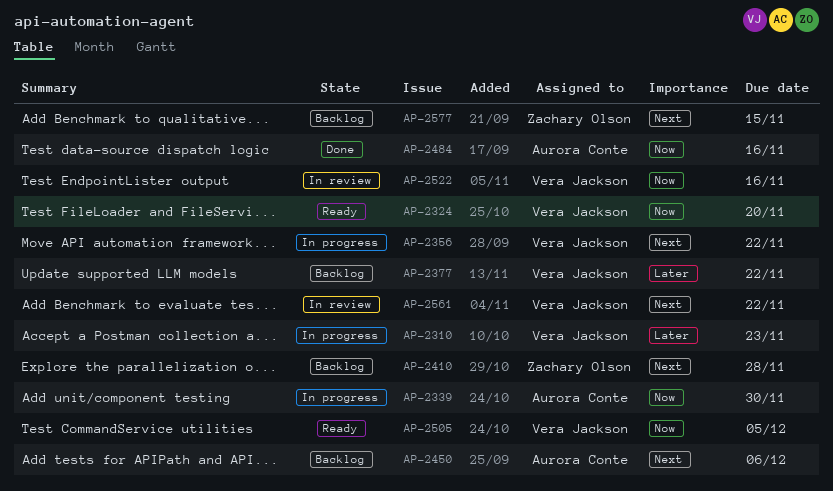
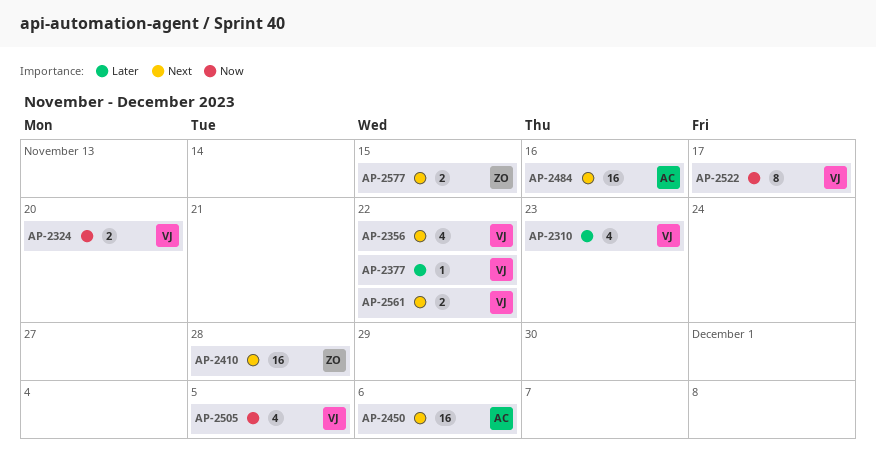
AP-2339: present -> none
AP-2484, priority: Now -> Next
AP-2522, due: Nov 16 -> Nov 17

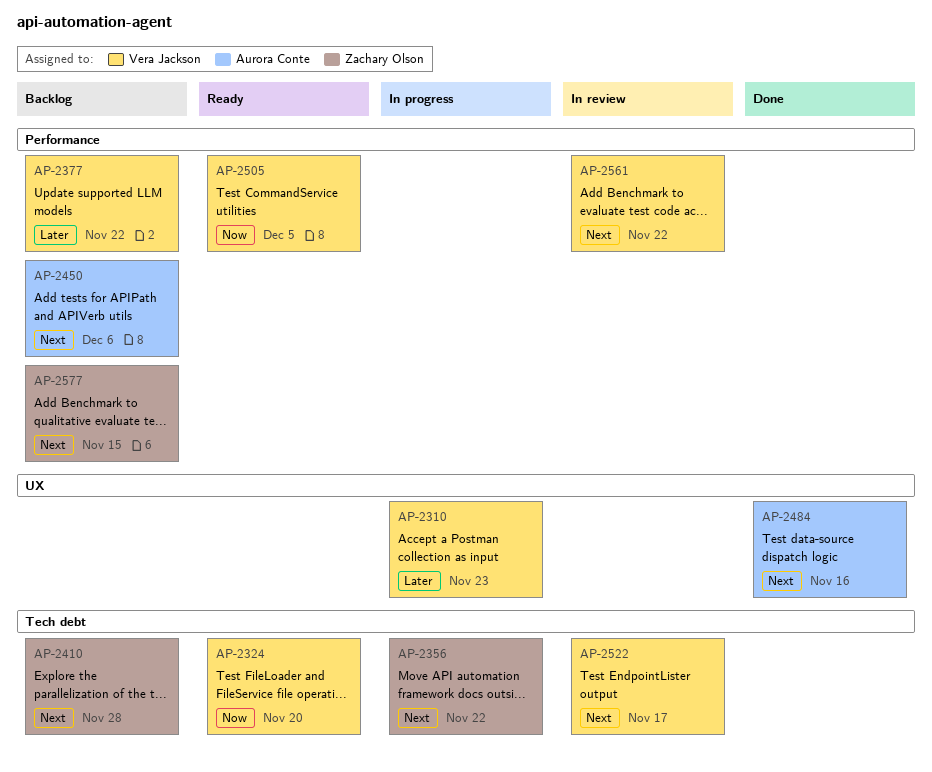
AP-2356, owner: Vera Jackson -> Zachary Olson
AP-2522, priority: Now -> Next

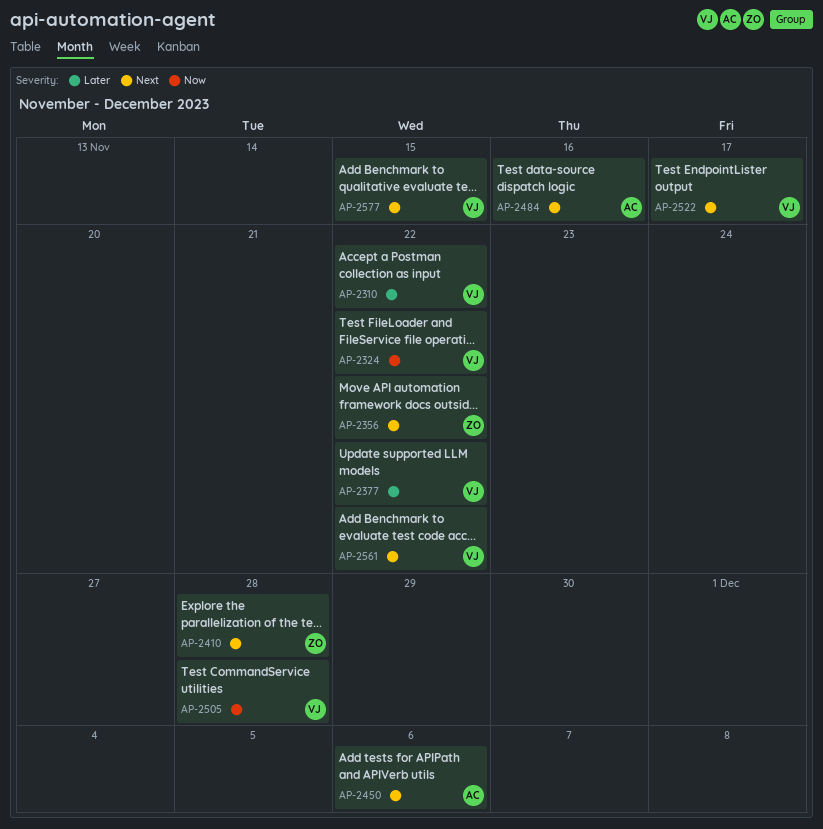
AP-2310, due: Nov 23 -> Nov 22
AP-2324, due: Nov 20 -> Nov 22
AP-2505, due: Dec 5 -> Nov 28
AP-2577, owner: Zachary Olson -> Vera Jackson

